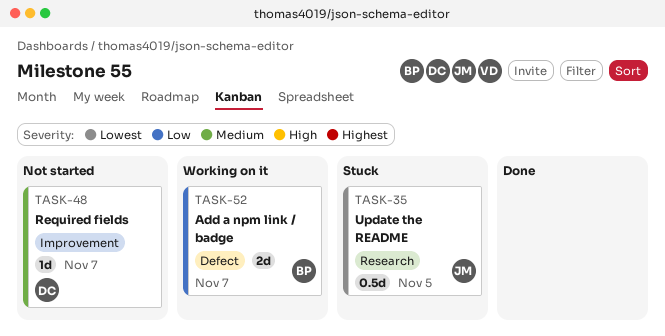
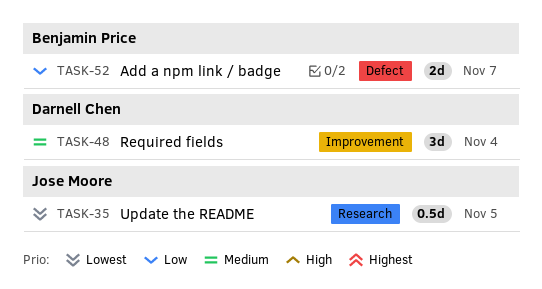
TASK-48, estimate: 1d -> 3d
TASK-48, due: Nov 7 -> Nov 4

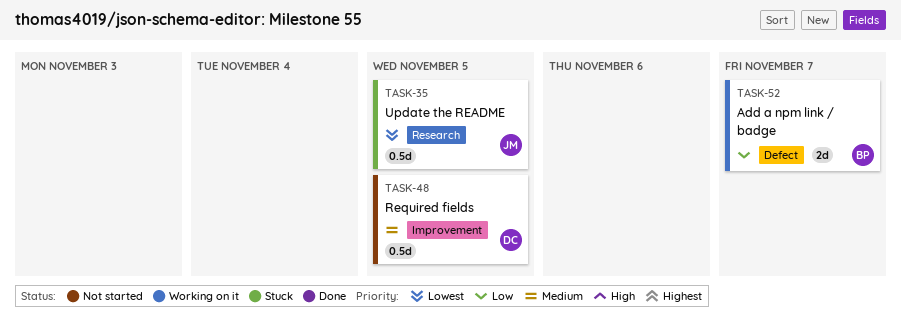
TASK-48, estimate: 3d -> 0.5d
TASK-48, due: Nov 4 -> Nov 5

